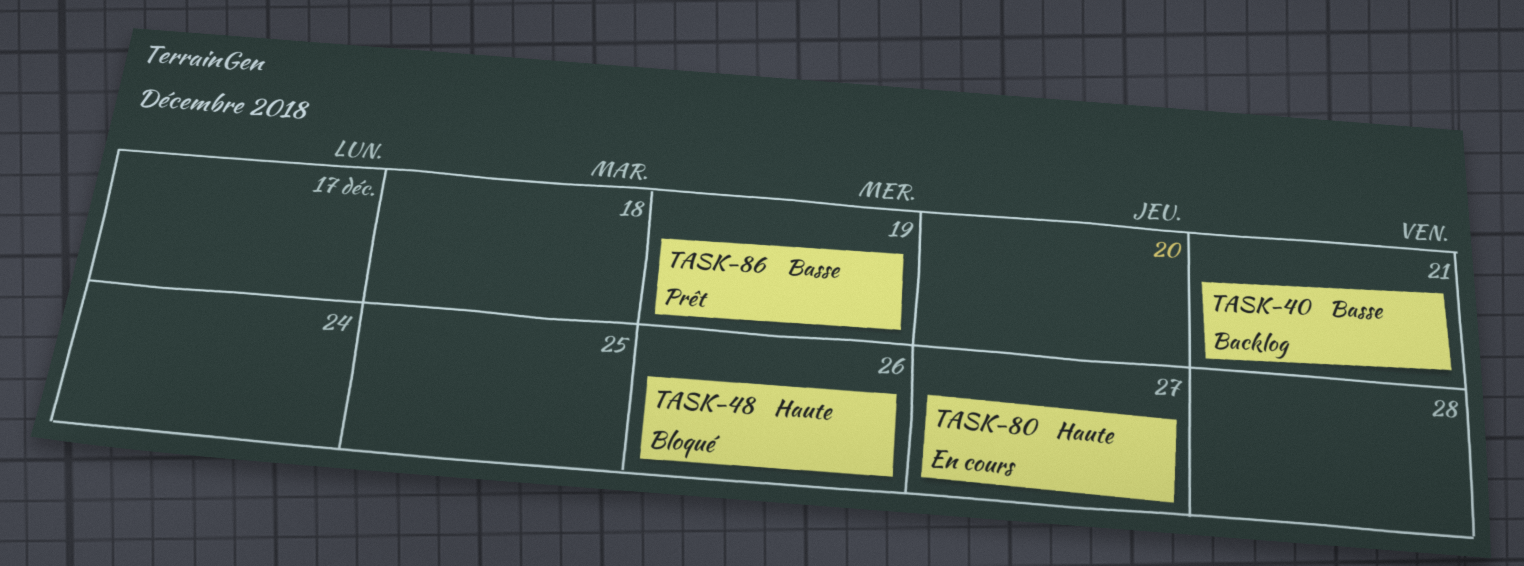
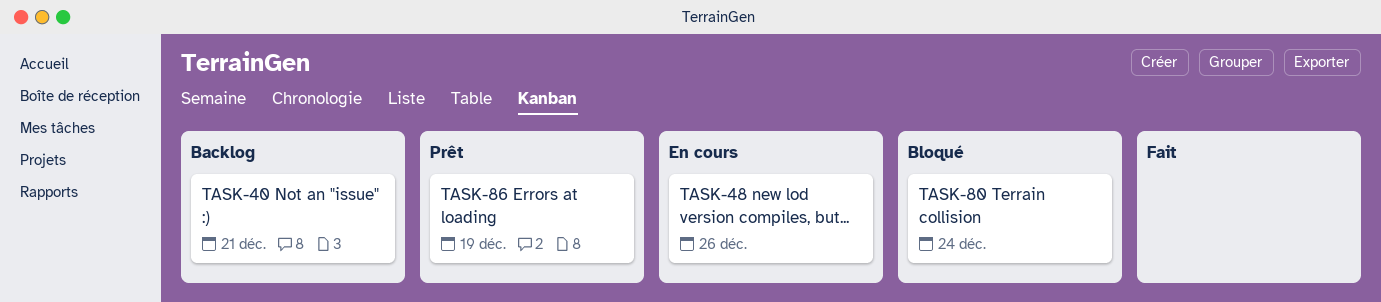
TASK-48, status: Bloqué -> En cours
TASK-80, status: En cours -> Bloqué
TASK-80, due: Dec 27 -> Dec 24

